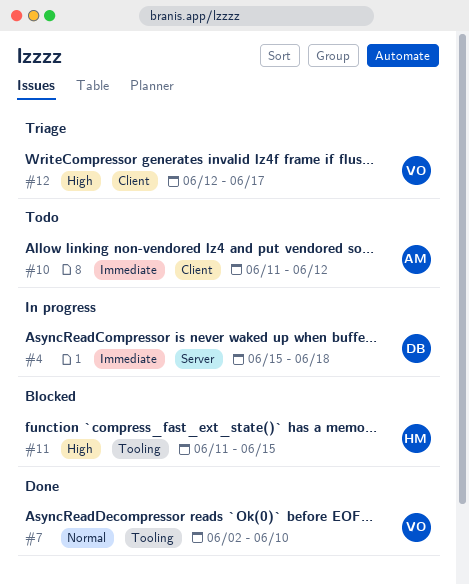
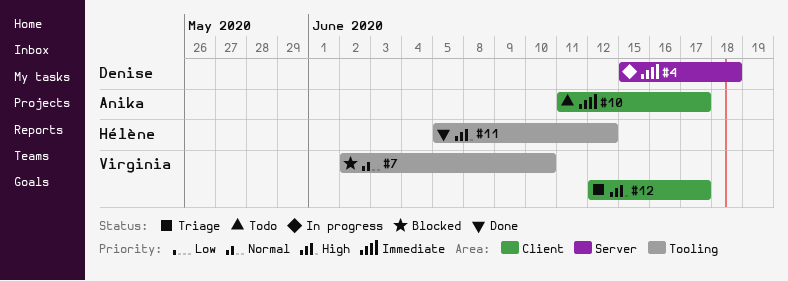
#7, status: Done -> Blocked
#10, due: Jun 12 -> Jun 17
#11, status: Blocked -> Done
#11, start: Jun 11 -> Jun 5
#11, due: Jun 15 -> Jun 12

